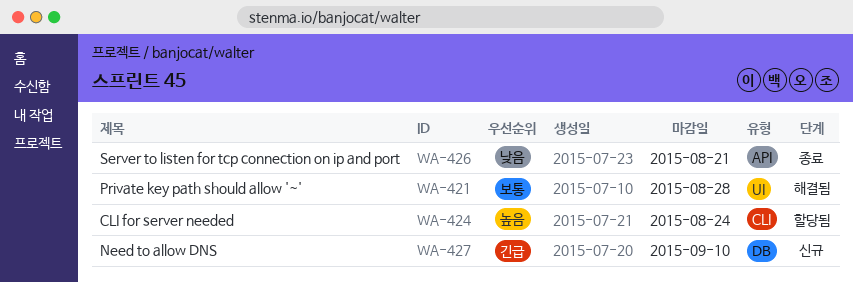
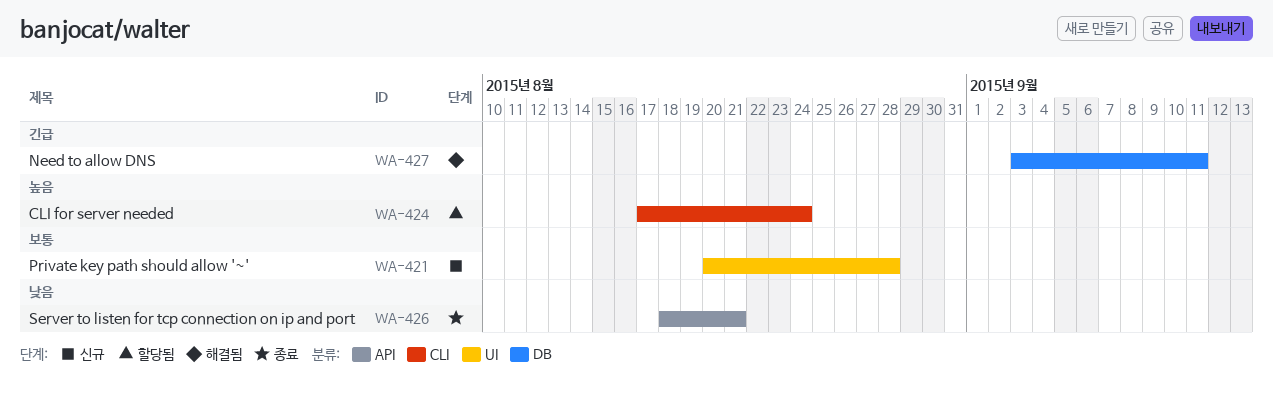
WA-421, status: 해결됨 -> 신규
WA-427, status: 신규 -> 해결됨
WA-427, due: Sep 10 -> Sep 11

